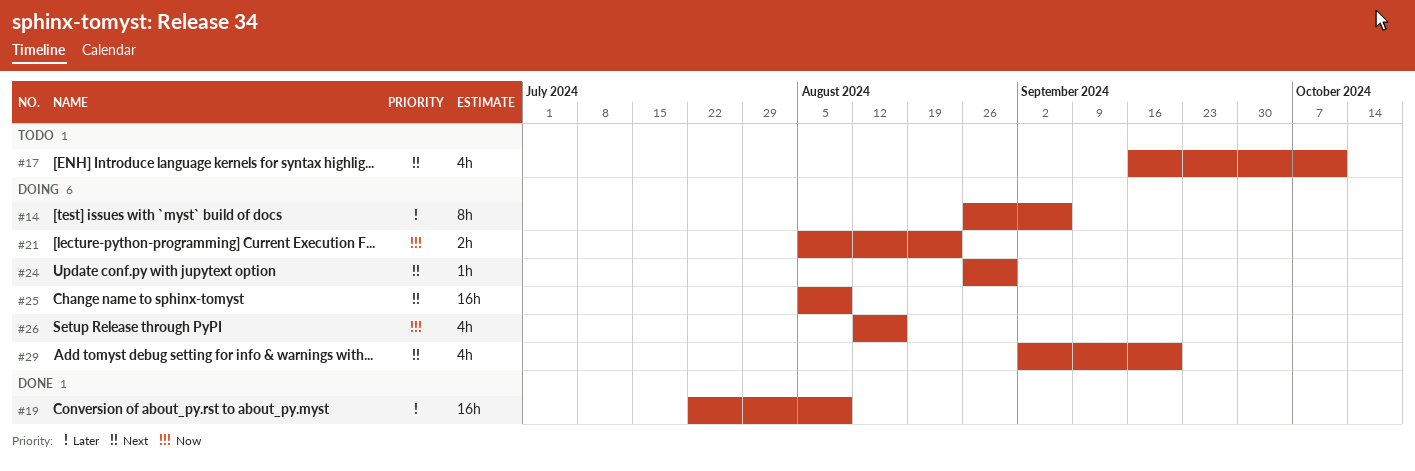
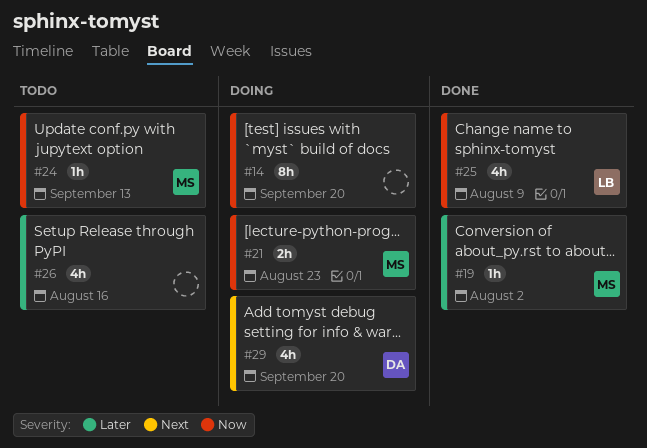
#14, priority: Later -> Now
#14, due: Sep 6 -> Sep 20
#17: present -> none
#19, estimate: 16h -> 1h
#19, due: Aug 9 -> Aug 2
#24, status: Doing -> Todo
#24, priority: Next -> Now
#24, due: Aug 30 -> Sep 13
#25, status: Doing -> Done
#25, priority: Next -> Now
#25, estimate: 16h -> 4h
#26, status: Doing -> Todo
#26, priority: Now -> Later

